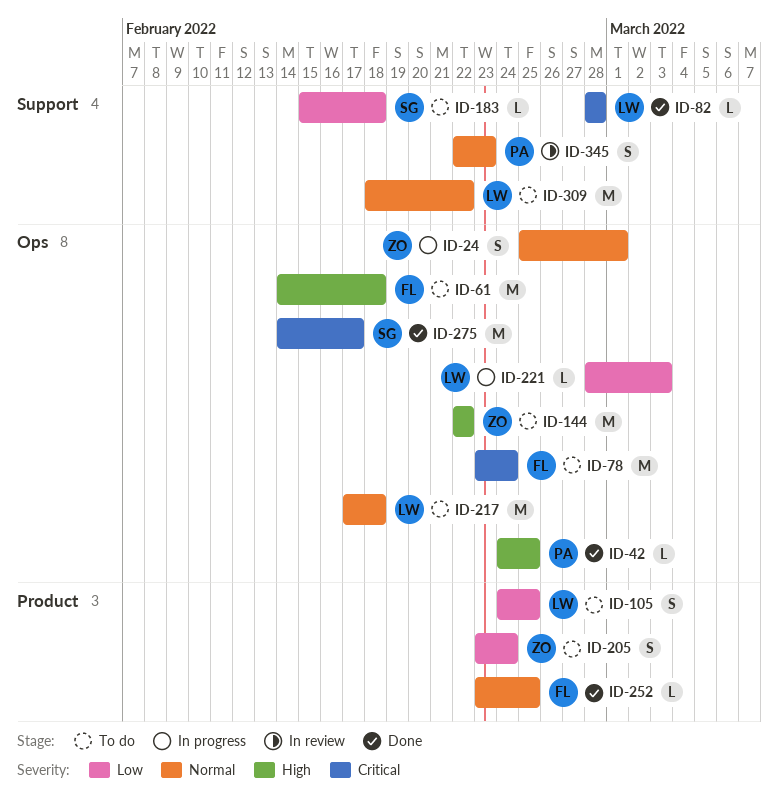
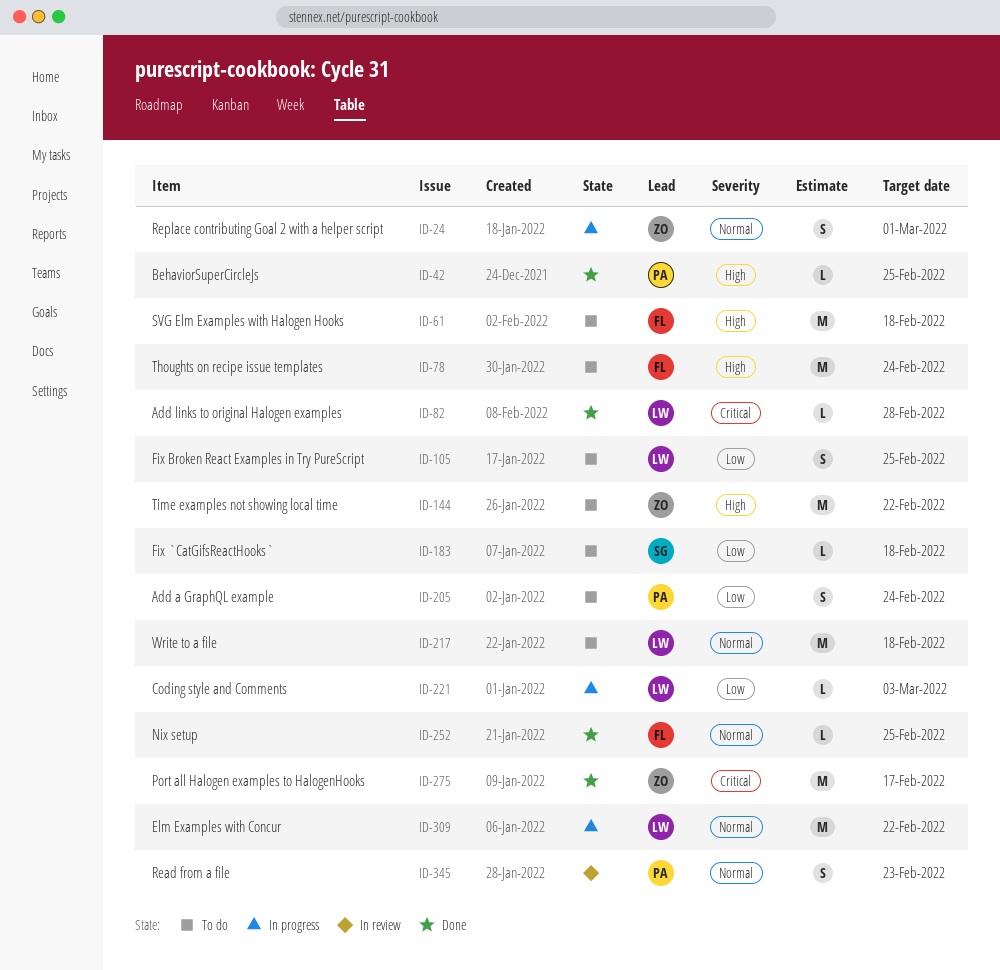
ID-78, priority: Critical -> High
ID-205, owner: ZO -> PA
ID-275, owner: SG -> ZO
ID-309, status: To do -> In progress

